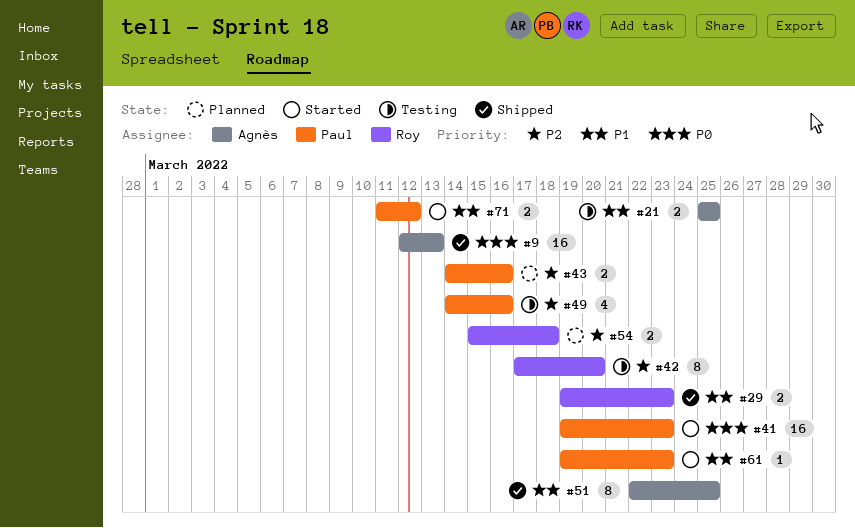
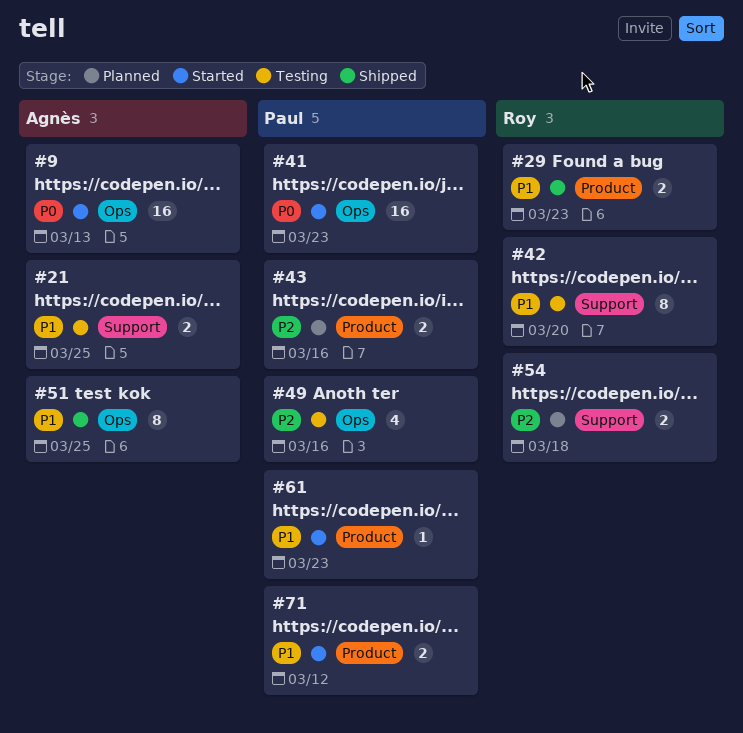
#9, status: Shipped -> Started
#42, priority: P2 -> P1

